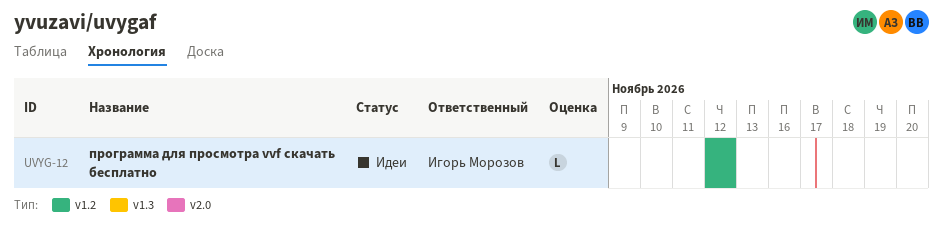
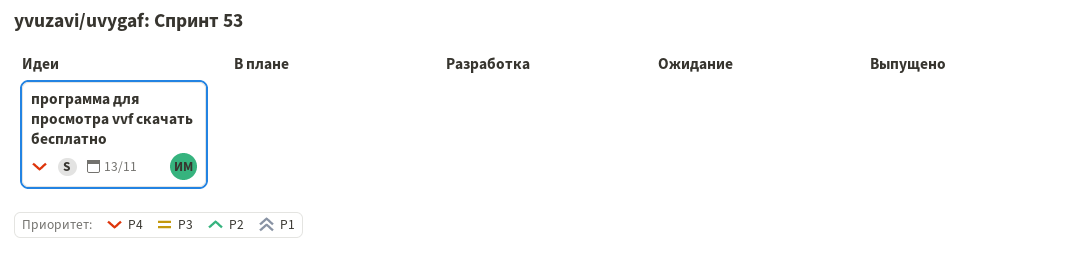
программа для просмотра vvf скачать бесплатно, estimate: L -> S
программа для просмотра vvf скачать бесплатно, due: Nov 12 -> Nov 13

